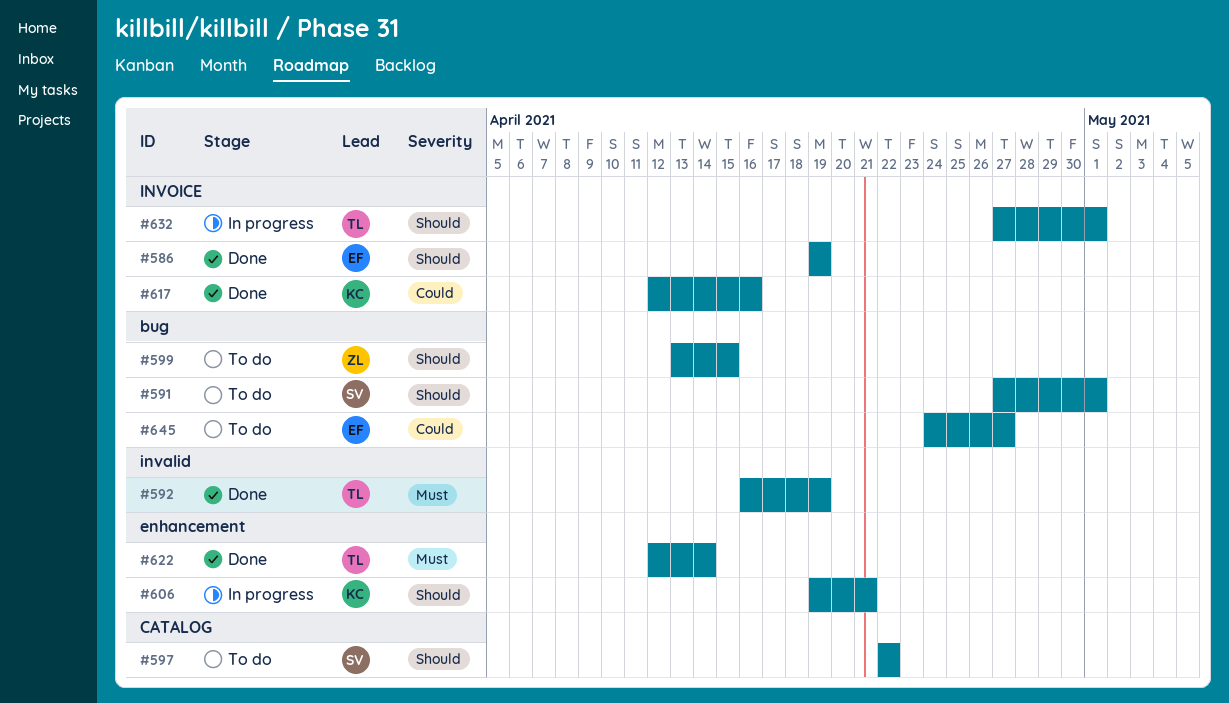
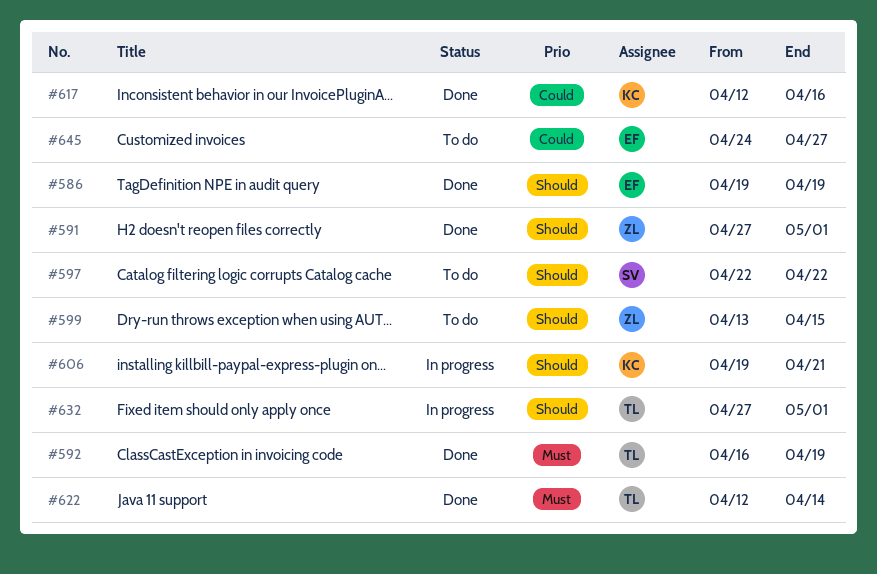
#591, status: To do -> Done
#591, owner: SV -> ZL

